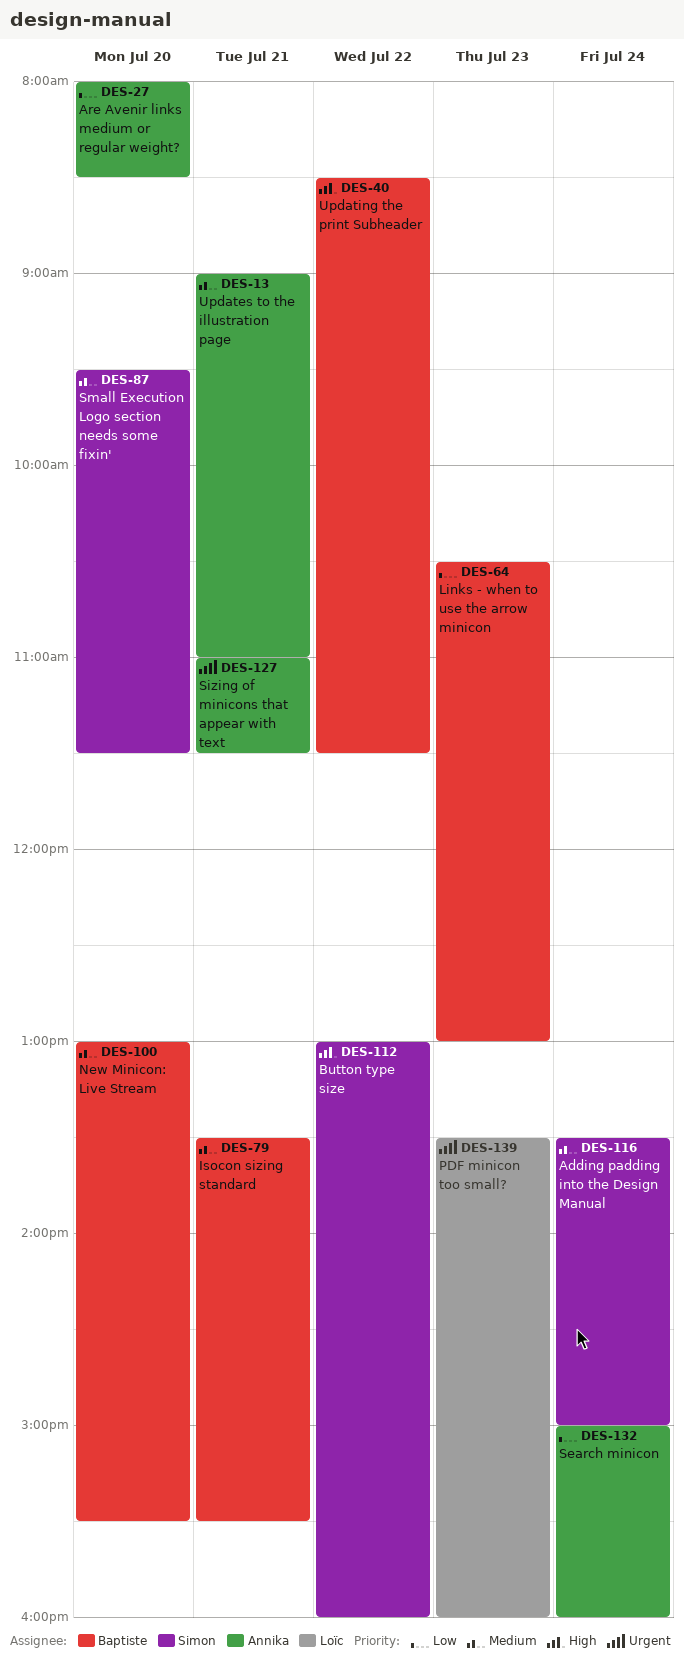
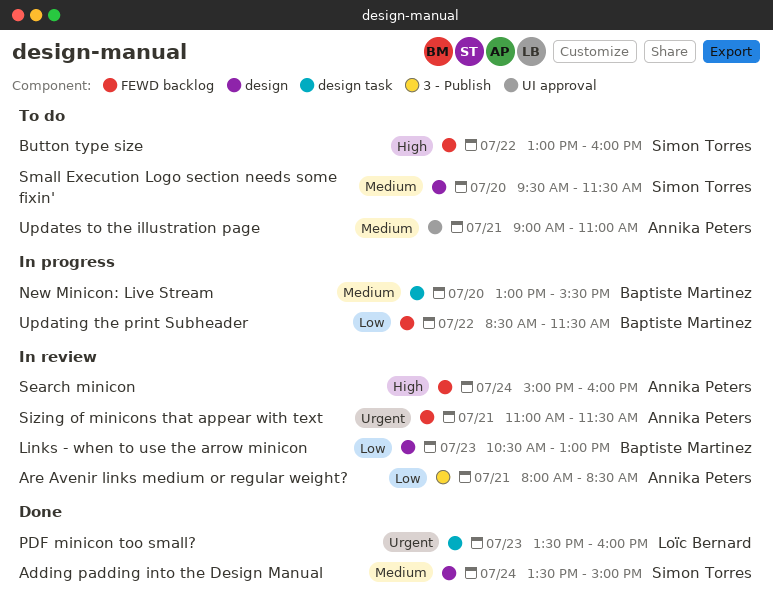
Are Avenir links medium or regular weight?, day: Jul 20 -> Jul 21
Isocon sizing standard: present -> none
Search minicon, priority: Low -> High
Updating the print Subheader, priority: High -> Low

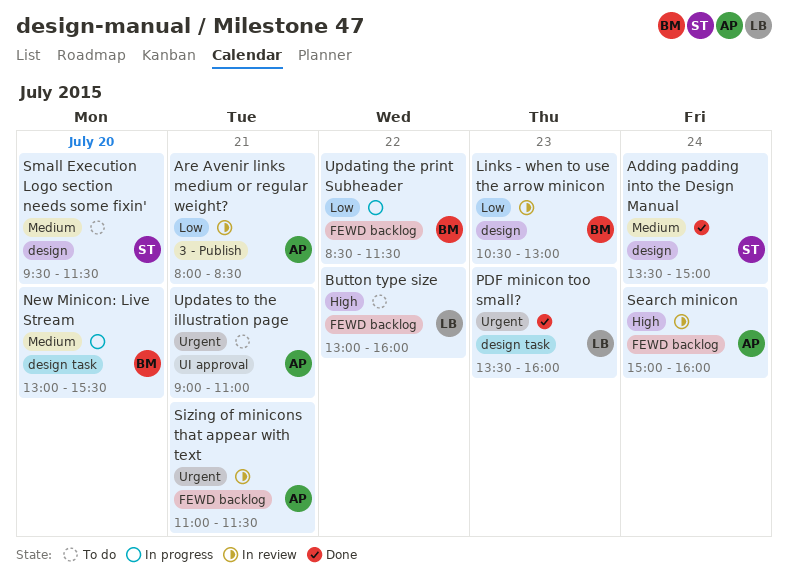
Button type size, owner: Simon Torres -> Loïc Bernard
Updates to the illustration page, priority: Medium -> Urgent

